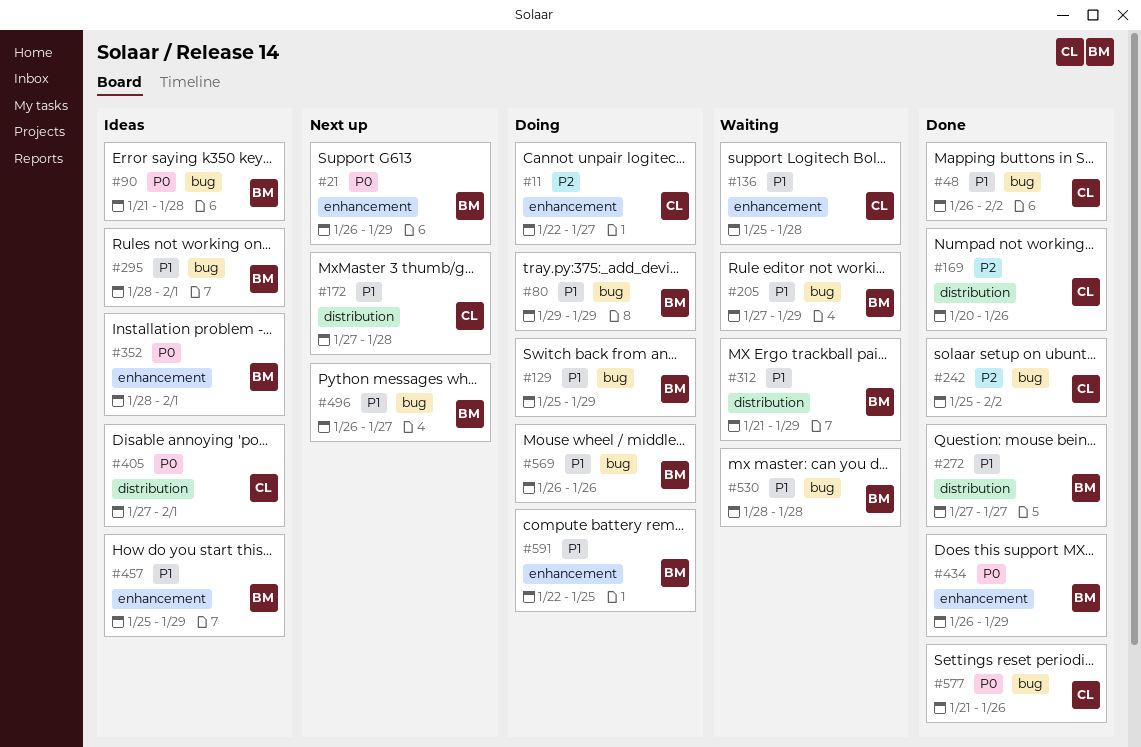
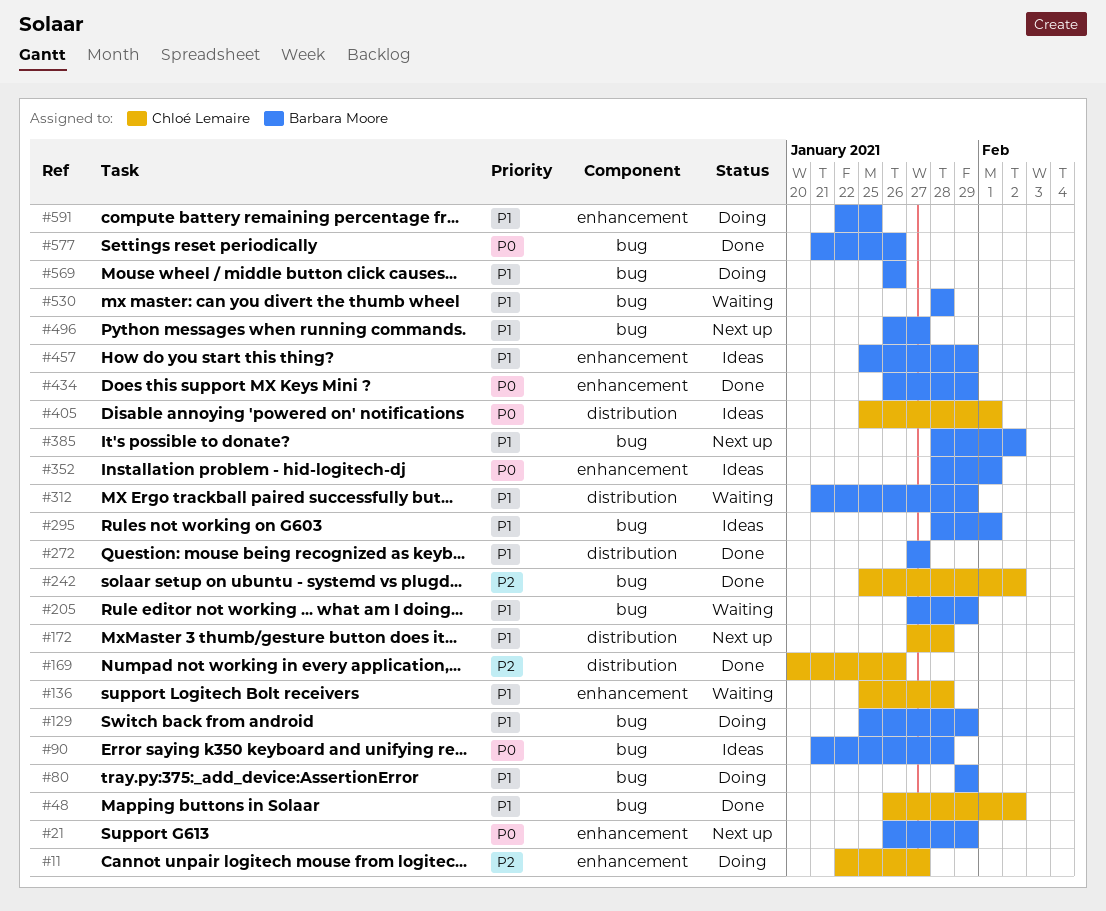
#385: none -> present
#405, start: Jan 27 -> Jan 25
#577, owner: Chloé Lemaire -> Barbara Moore

